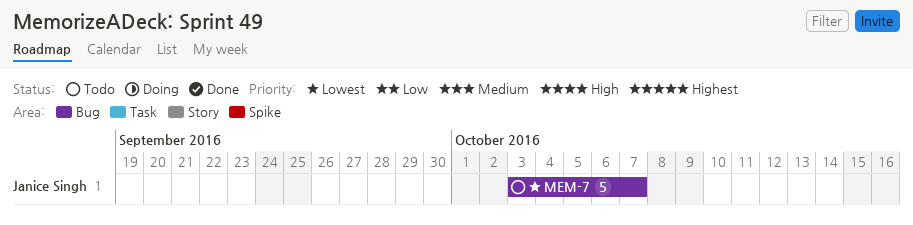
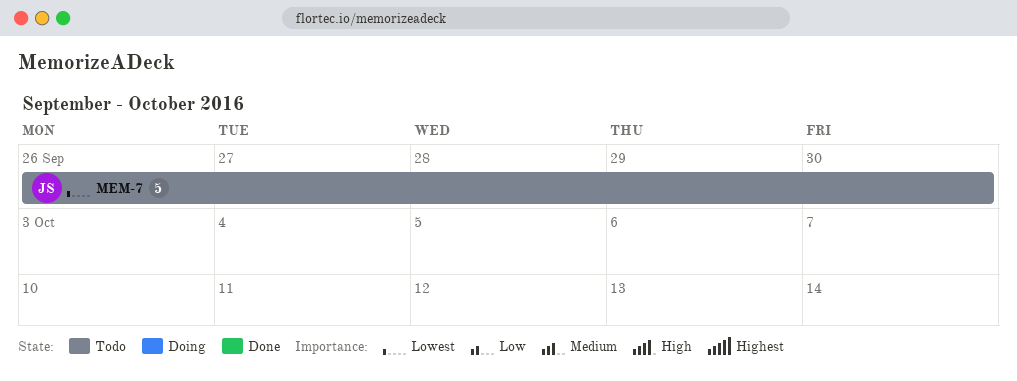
MEM-7, start: Oct 3 -> Sep 26
MEM-7, due: Oct 7 -> Sep 30

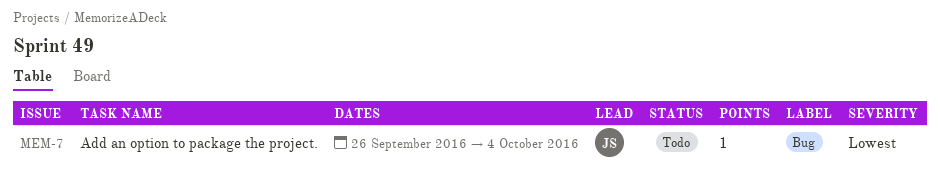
MEM-7, estimate: 5 -> 1
MEM-7, due: Sep 30 -> Oct 4

